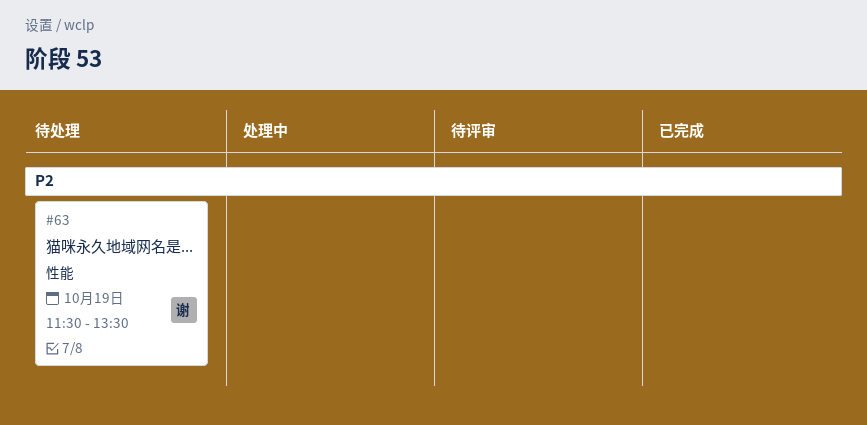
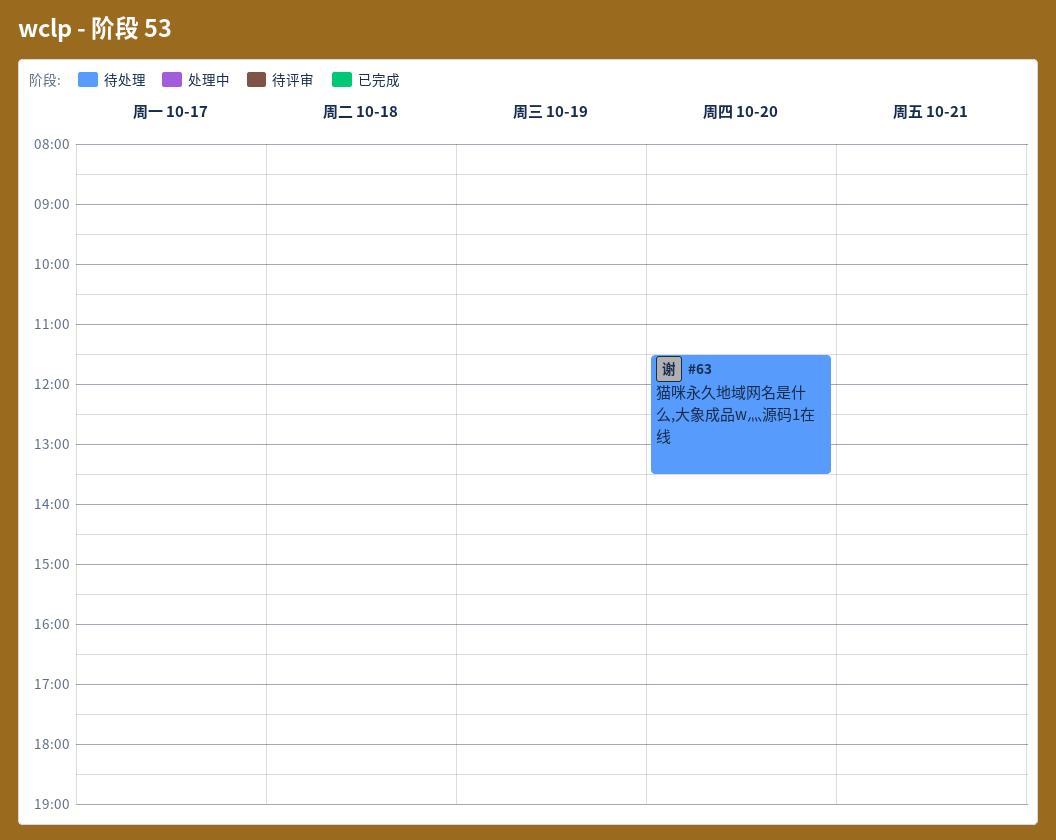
#63, day: Oct 19 -> Oct 20

